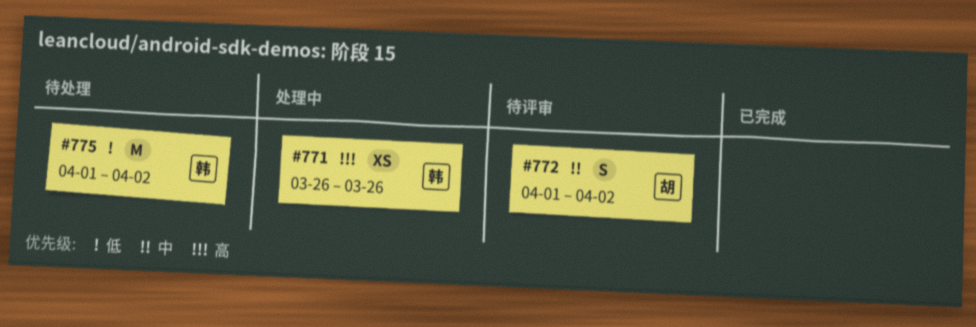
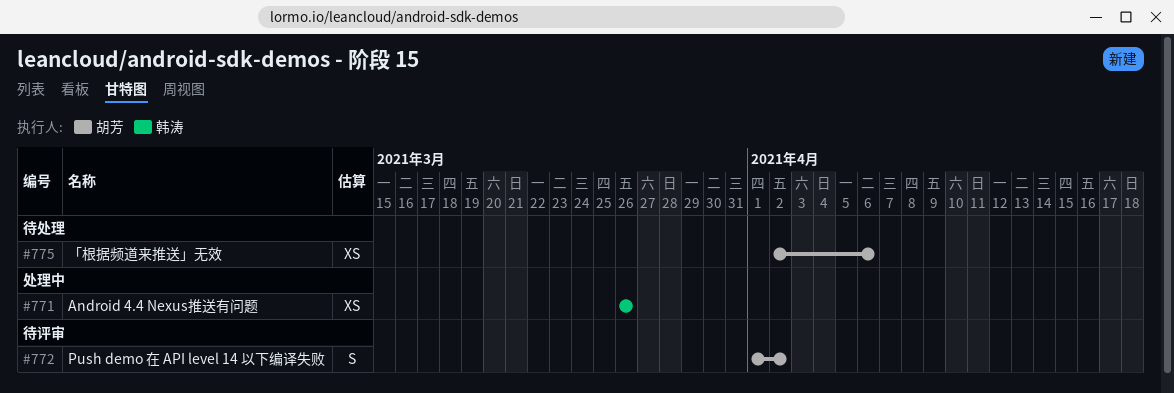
#775, owner: 韩涛 -> 胡芳
#775, estimate: M -> XS
#775, start: Apr 1 -> Apr 2
#775, due: Apr 2 -> Apr 6

